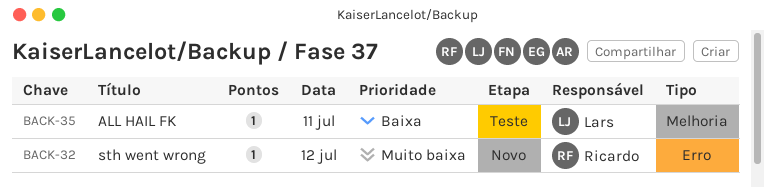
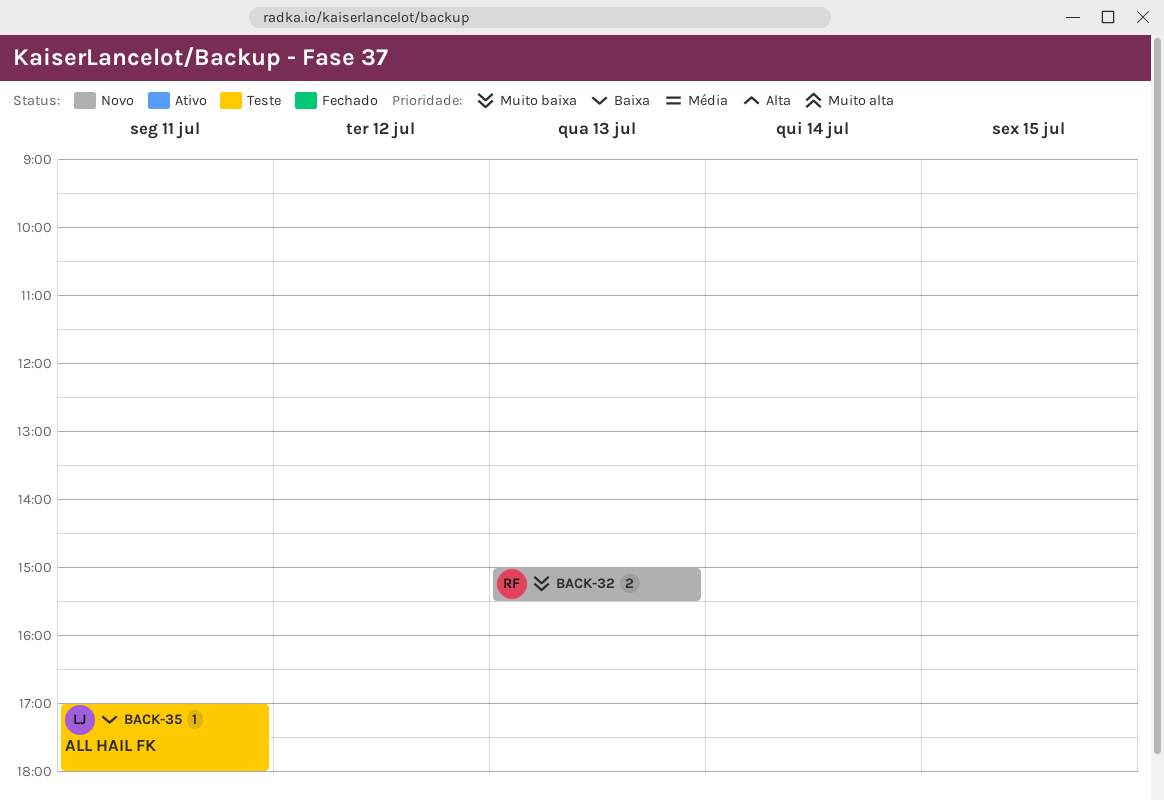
BACK-32, estimate: 1 -> 2
BACK-32, day: Jul 12 -> Jul 13

